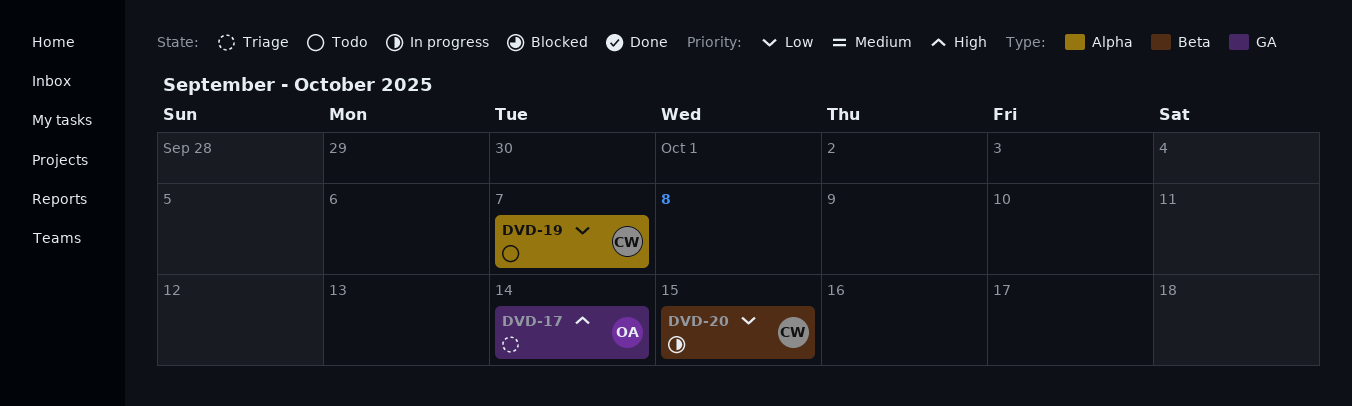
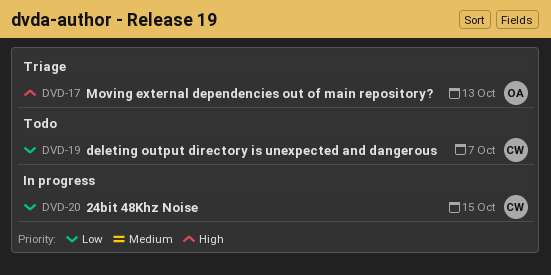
DVD-17, due: Oct 14 -> Oct 13

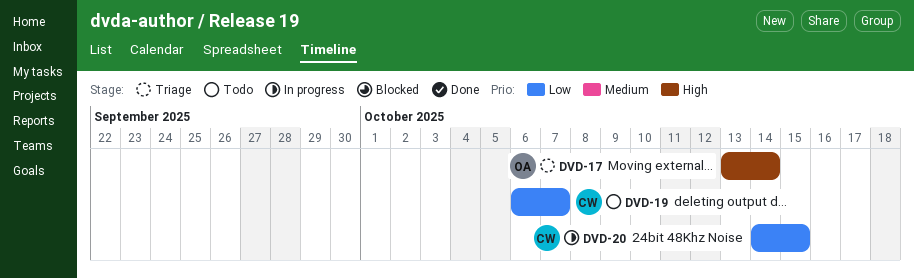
DVD-17, due: Oct 13 -> Oct 14

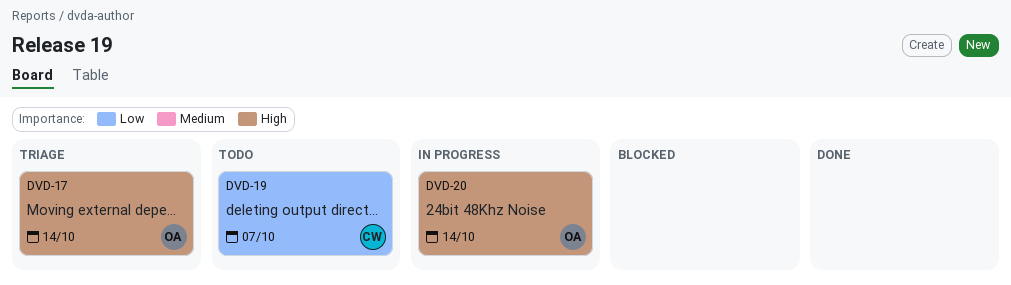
DVD-20, owner: CW -> OA
DVD-20, priority: Low -> High
DVD-20, due: Oct 15 -> Oct 14

